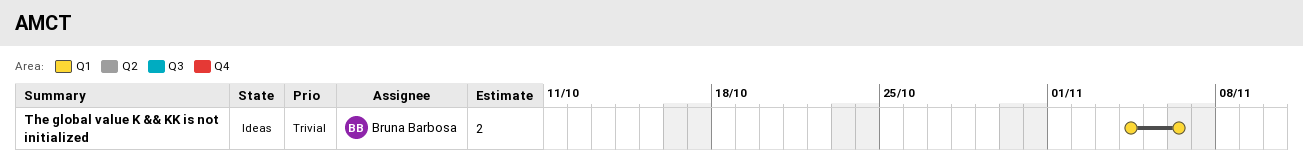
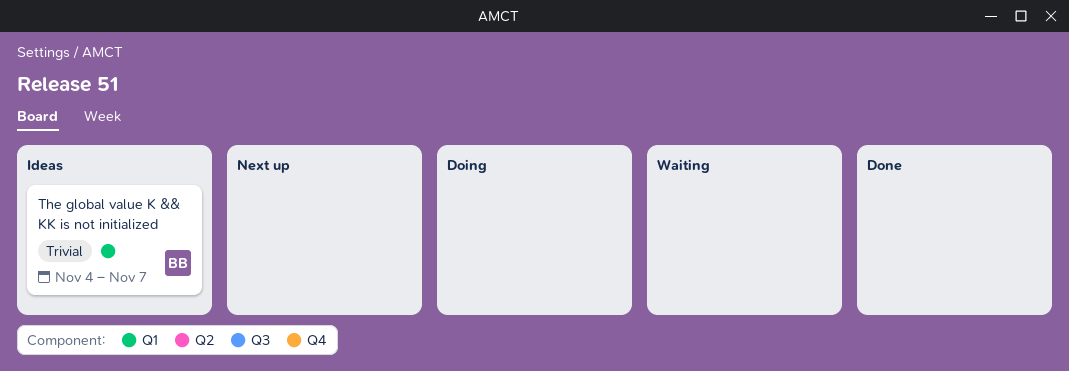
The global value K && KK is not initialized, due: Nov 6 -> Nov 7

